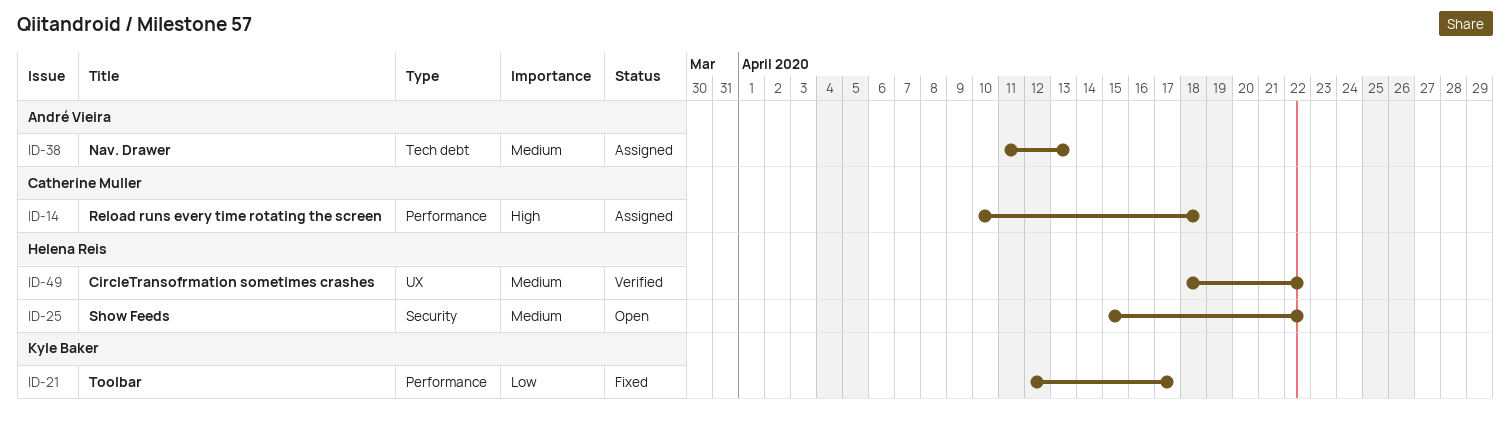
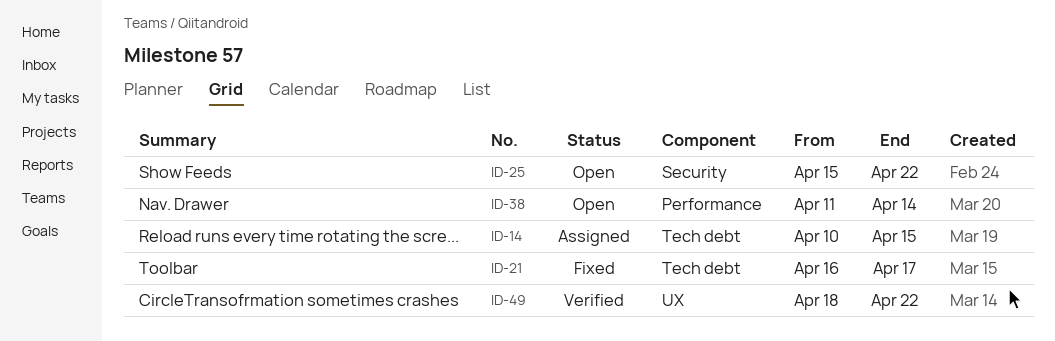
ID-14, label: Performance -> Tech debt
ID-14, due: Apr 18 -> Apr 15
ID-21, label: Performance -> Tech debt
ID-21, start: Apr 12 -> Apr 16
ID-38, status: Assigned -> Open
ID-38, label: Tech debt -> Performance
ID-38, due: Apr 13 -> Apr 14

